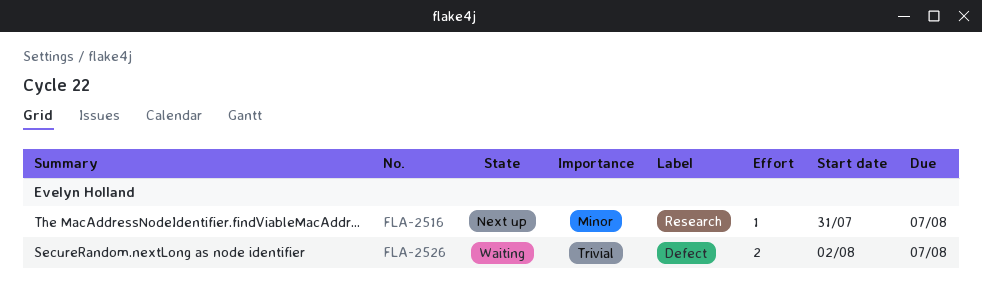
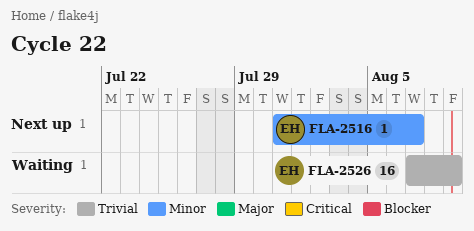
FLA-2526, estimate: 2 -> 16
FLA-2526, start: Aug 2 -> Aug 7
FLA-2526, due: Aug 7 -> Aug 9

